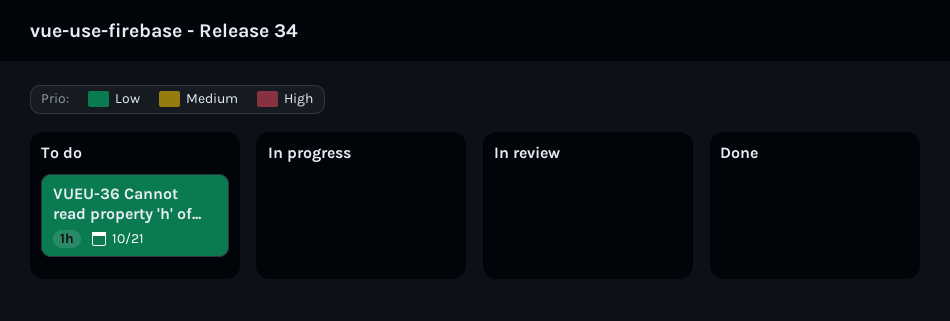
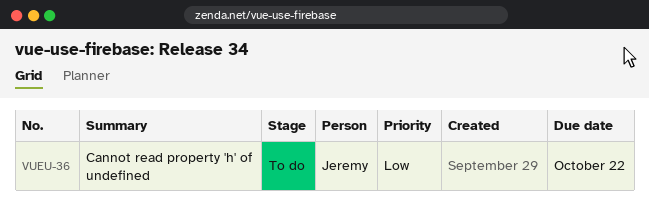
VUEU-36, due: Oct 21 -> Oct 22

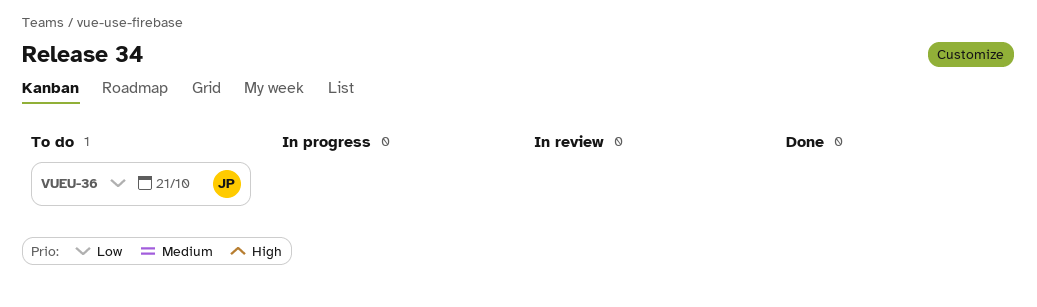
VUEU-36, due: Oct 22 -> Oct 21

